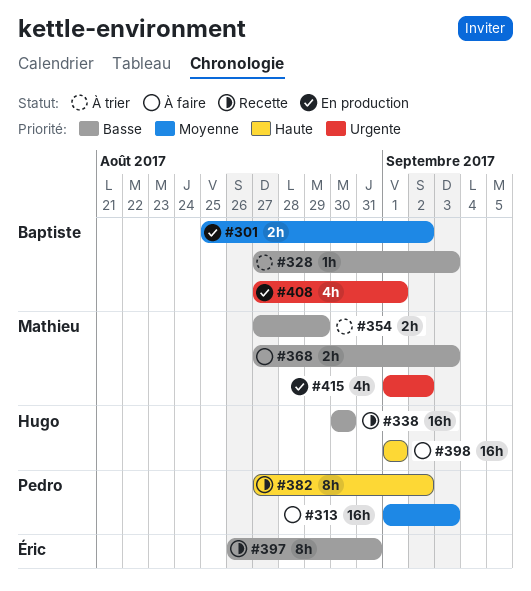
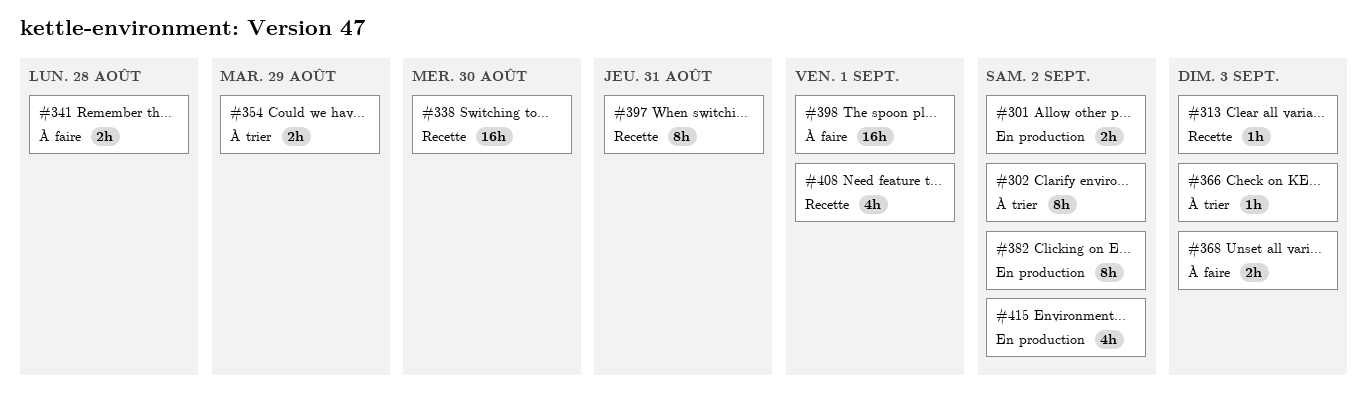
#302: none -> present
#313, status: À faire -> Recette
#313, estimate: 16h -> 1h
#328: present -> none
#341: none -> present
#366: none -> present
#382, status: Recette -> En production
#408, status: En production -> Recette

